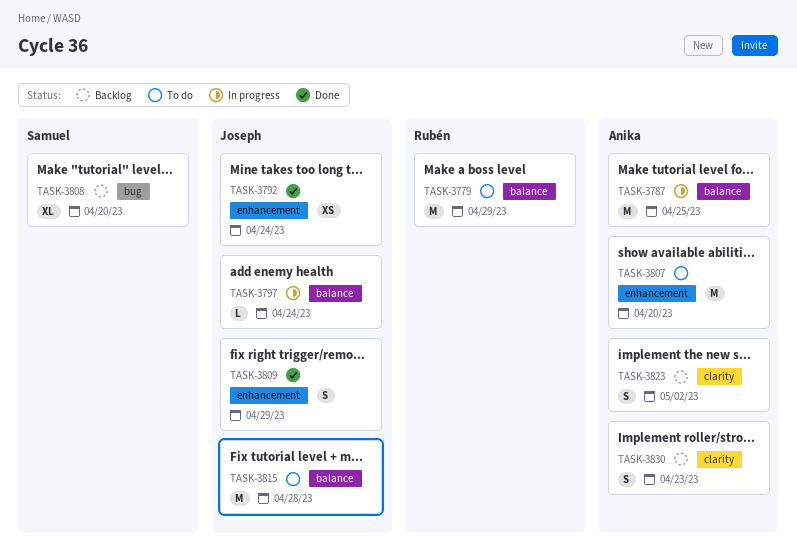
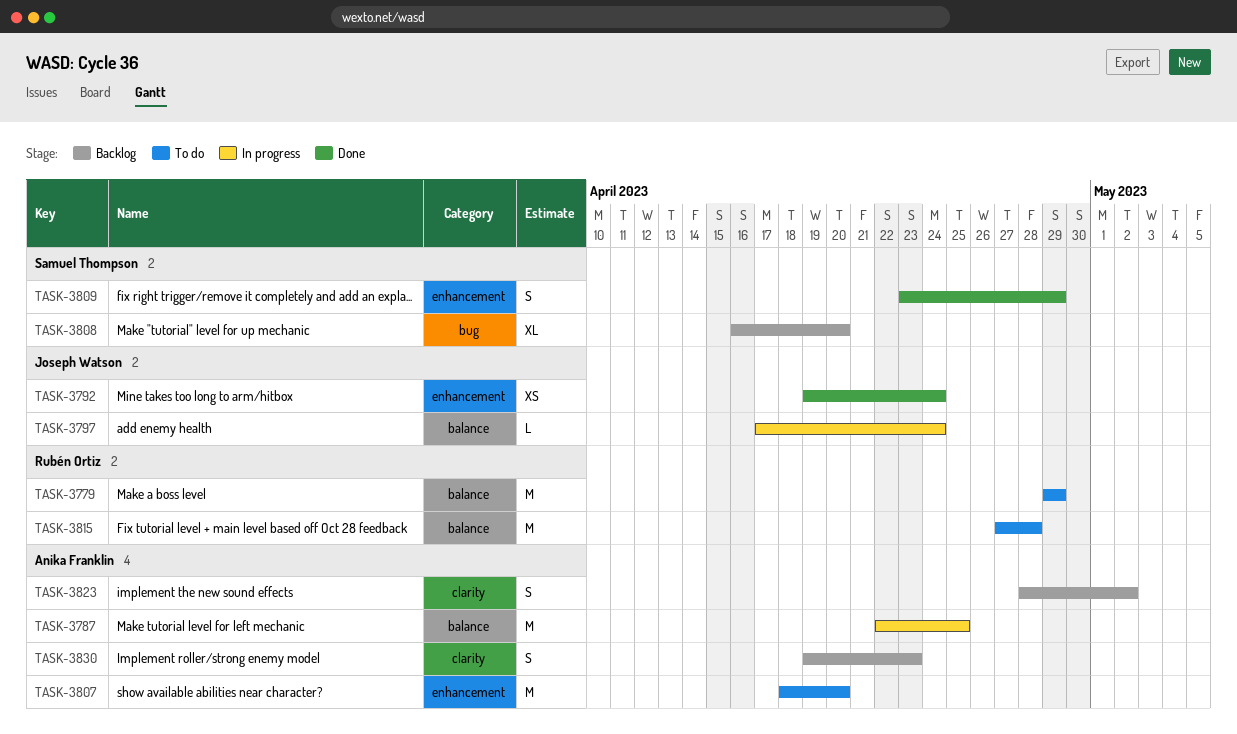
TASK-3809, owner: Joseph Watson -> Samuel Thompson
TASK-3815, owner: Joseph Watson -> Rubén Ortiz

